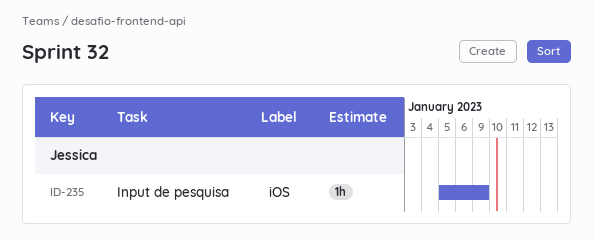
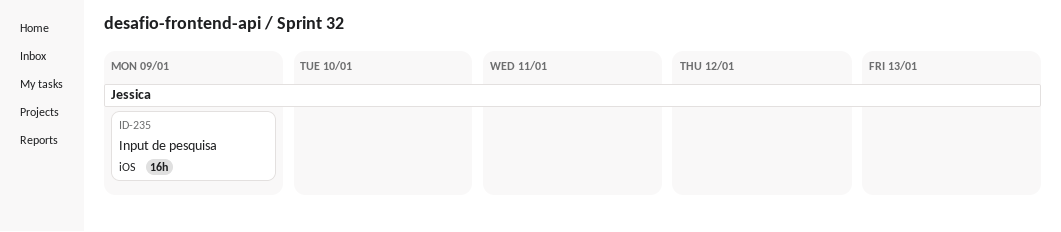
ID-235, estimate: 1h -> 16h

